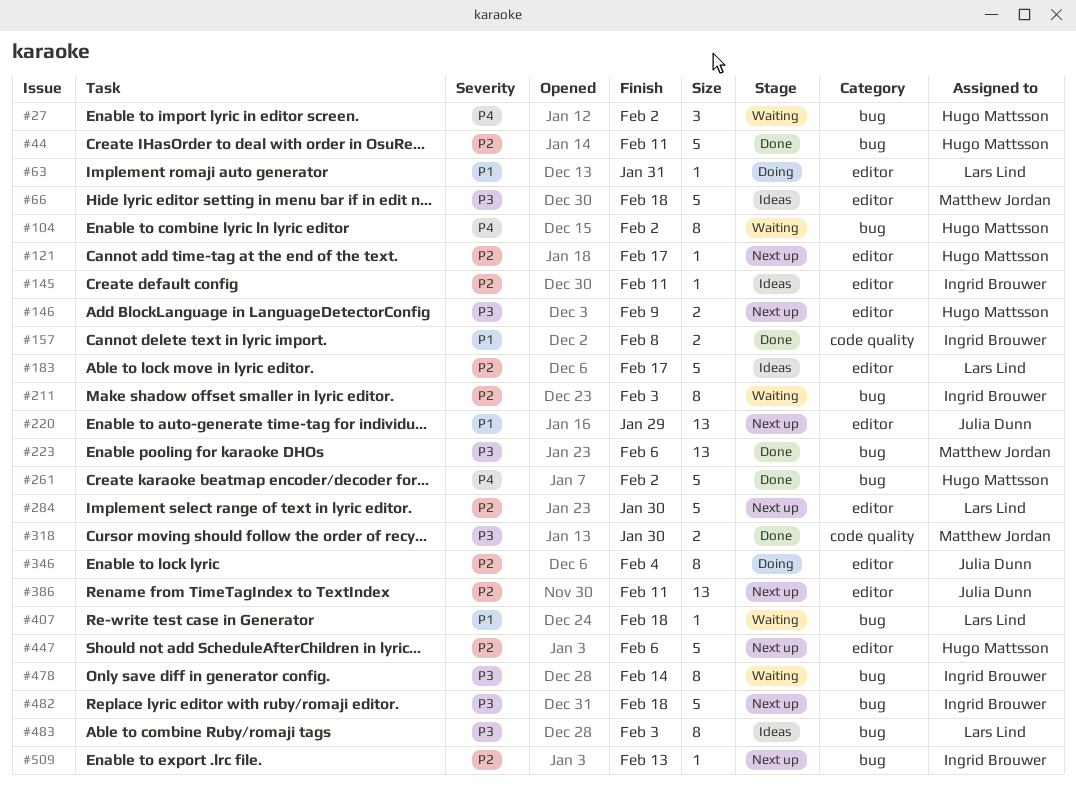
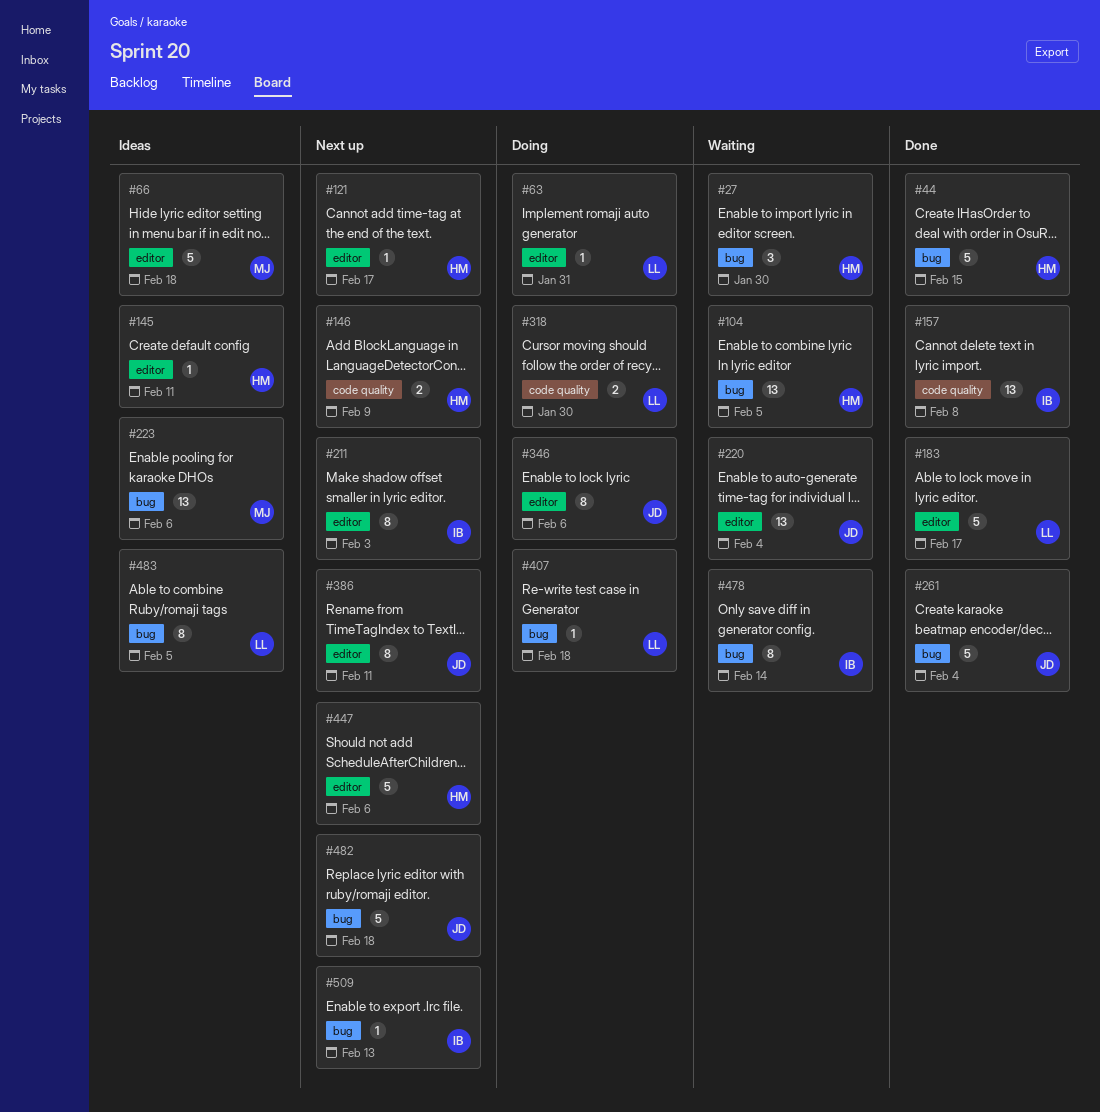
#27, due: Feb 2 -> Jan 30
#44, due: Feb 11 -> Feb 15
#104, estimate: 8 -> 13
#104, due: Feb 2 -> Feb 5
#145, owner: Ingrid Brouwer -> Hugo Mattsson
#146, label: editor -> code quality
#157, estimate: 2 -> 13
#183, status: Ideas -> Done
#211, status: Waiting -> Next up
#211, label: bug -> editor
#220, status: Next up -> Waiting
#220, due: Jan 29 -> Feb 4
#223, status: Done -> Ideas
#261, owner: Hugo Mattsson -> Julia Dunn
#261, due: Feb 2 -> Feb 4
#284: present -> none
#318, status: Done -> Doing
#318, owner: Matthew Jordan -> Lars Lind
#346, due: Feb 4 -> Feb 6
#386, estimate: 13 -> 8
#407, status: Waiting -> Doing
#482, owner: Ingrid Brouwer -> Julia Dunn
#483, due: Feb 3 -> Feb 5

